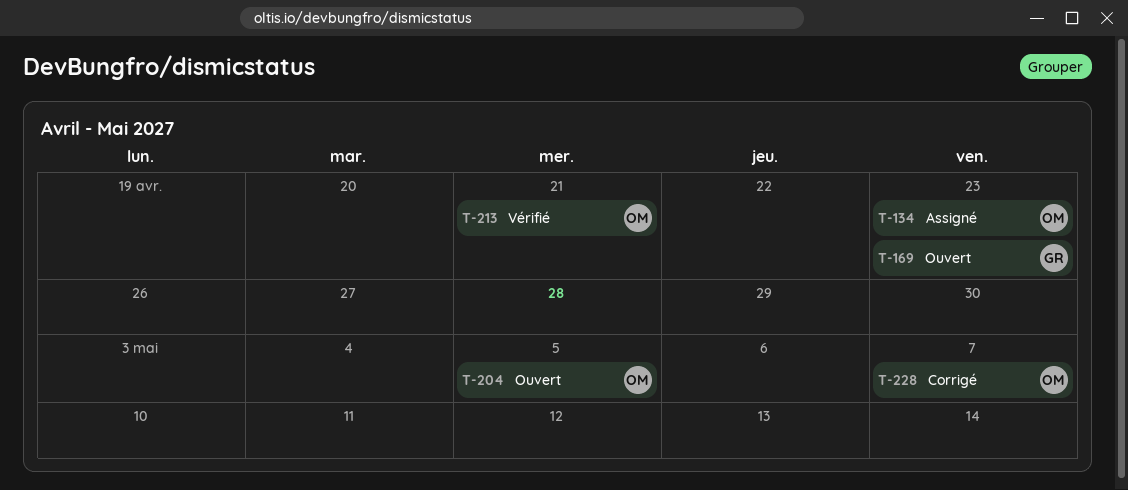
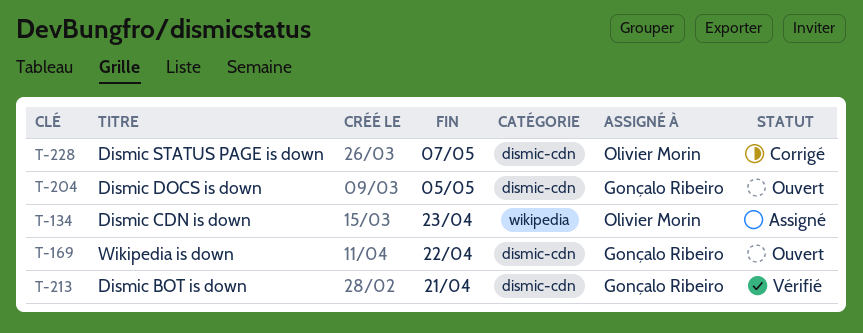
T-169, due: Apr 23 -> Apr 22
T-204, owner: Olivier Morin -> Gonçalo Ribeiro
T-213, owner: Olivier Morin -> Gonçalo Ribeiro

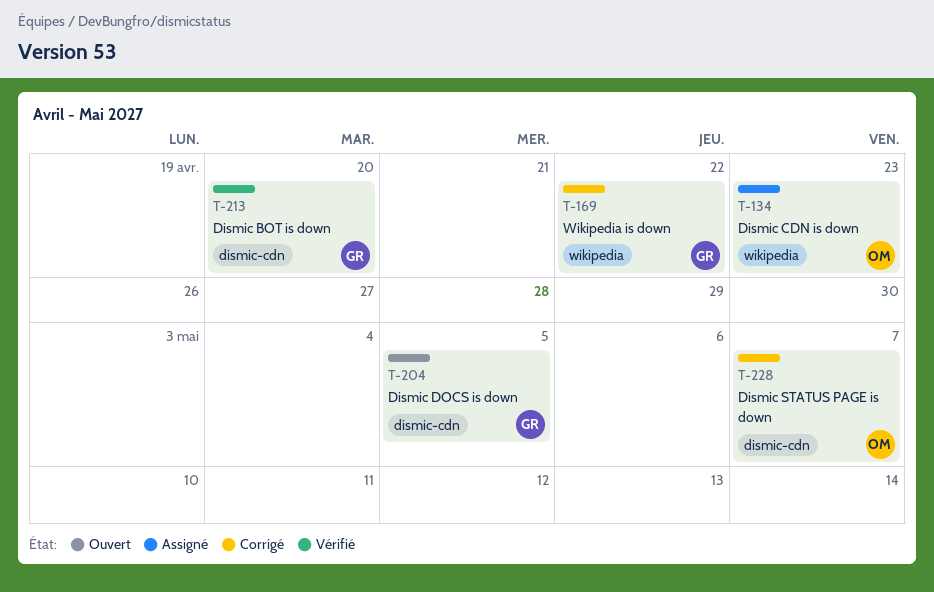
T-169, status: Ouvert -> Corrigé
T-169, label: dismic-cdn -> wikipedia
T-213, due: Apr 21 -> Apr 20

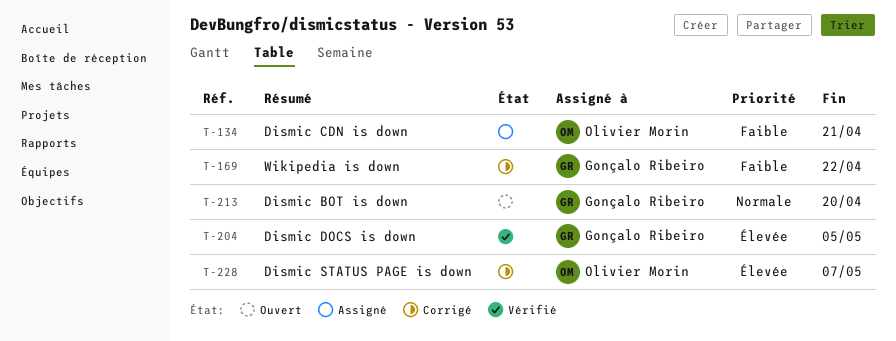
T-134, due: Apr 23 -> Apr 21
T-204, status: Ouvert -> Vérifié
T-213, status: Vérifié -> Ouvert

